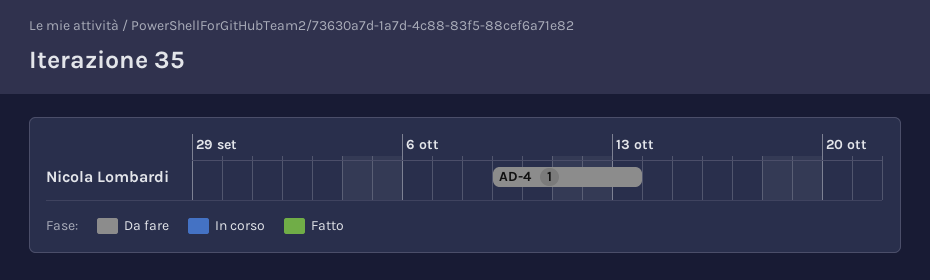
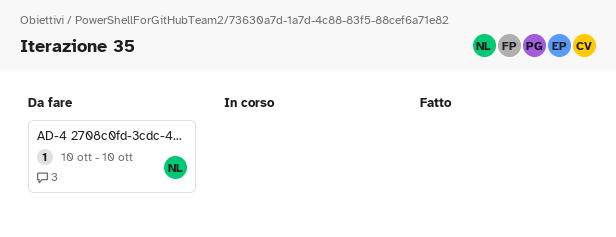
AD-4, start: Oct 9 -> Oct 10
AD-4, due: Oct 13 -> Oct 10

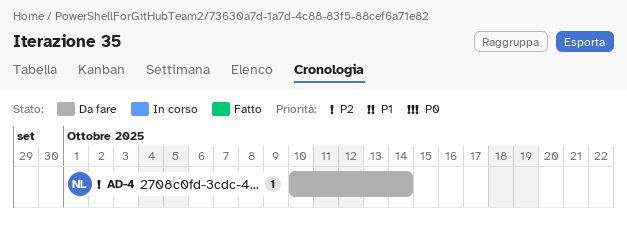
AD-4, due: Oct 10 -> Oct 14

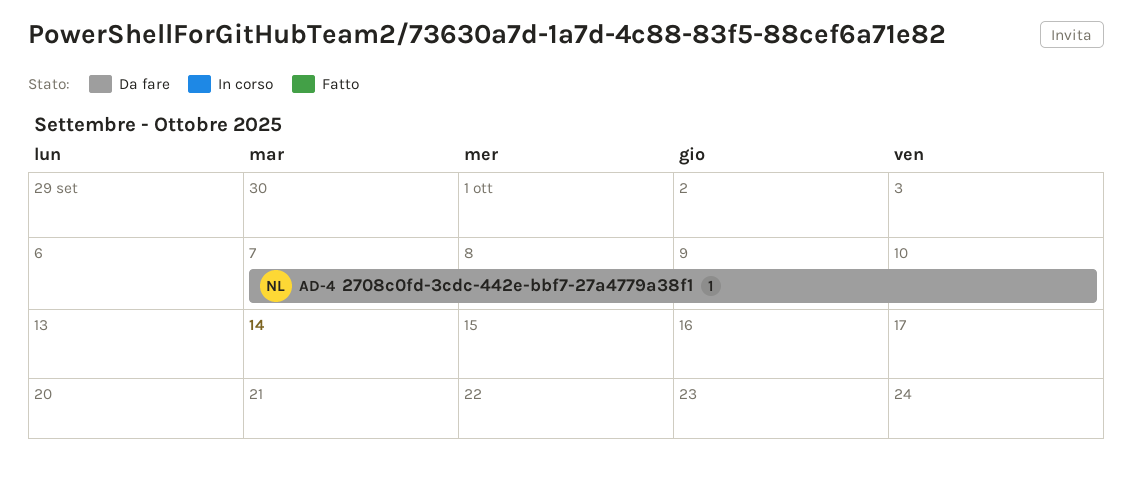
AD-4, start: Oct 10 -> Oct 7
AD-4, due: Oct 14 -> Oct 10

